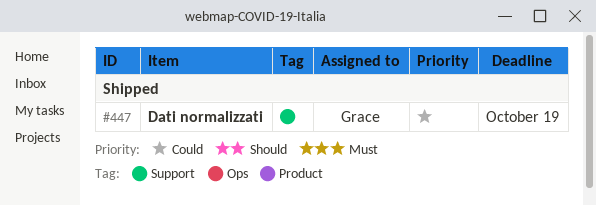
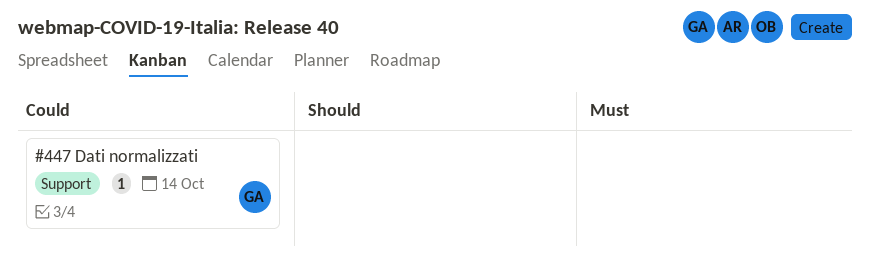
#447, due: Oct 19 -> Oct 14

